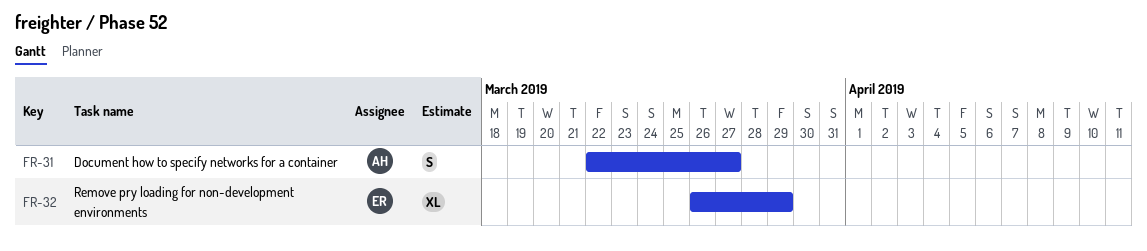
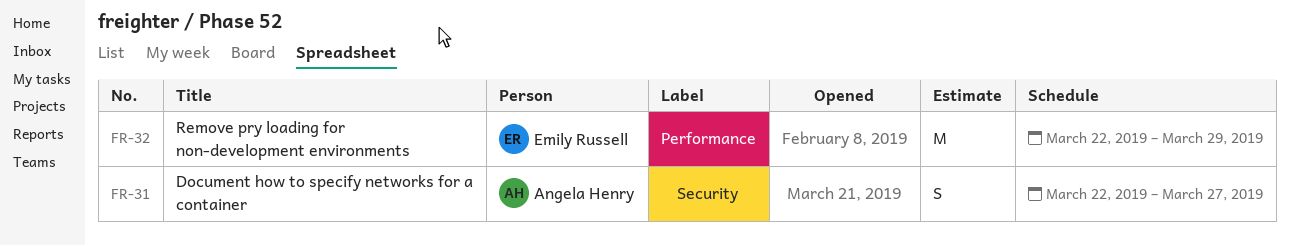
FR-32, estimate: XL -> M
FR-32, start: Mar 26 -> Mar 22

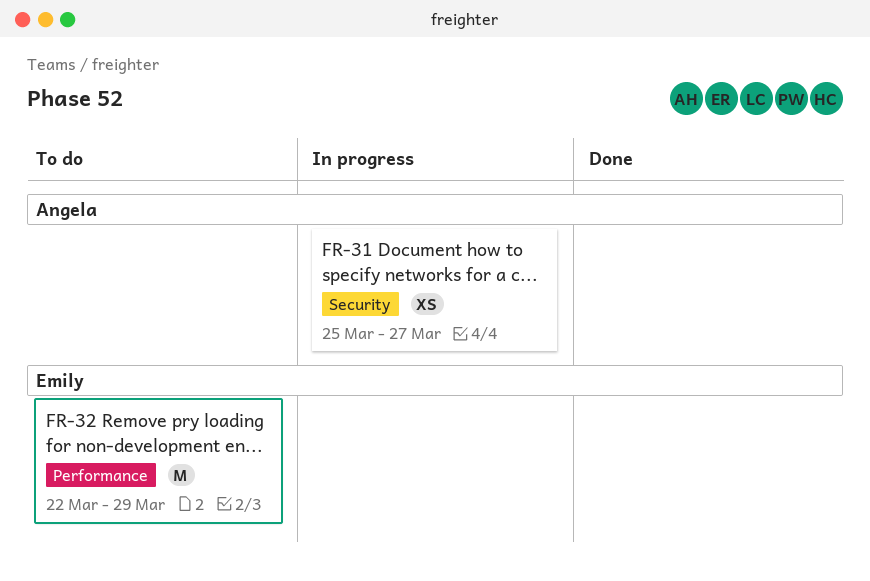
FR-31, estimate: S -> XS
FR-31, start: Mar 22 -> Mar 25

